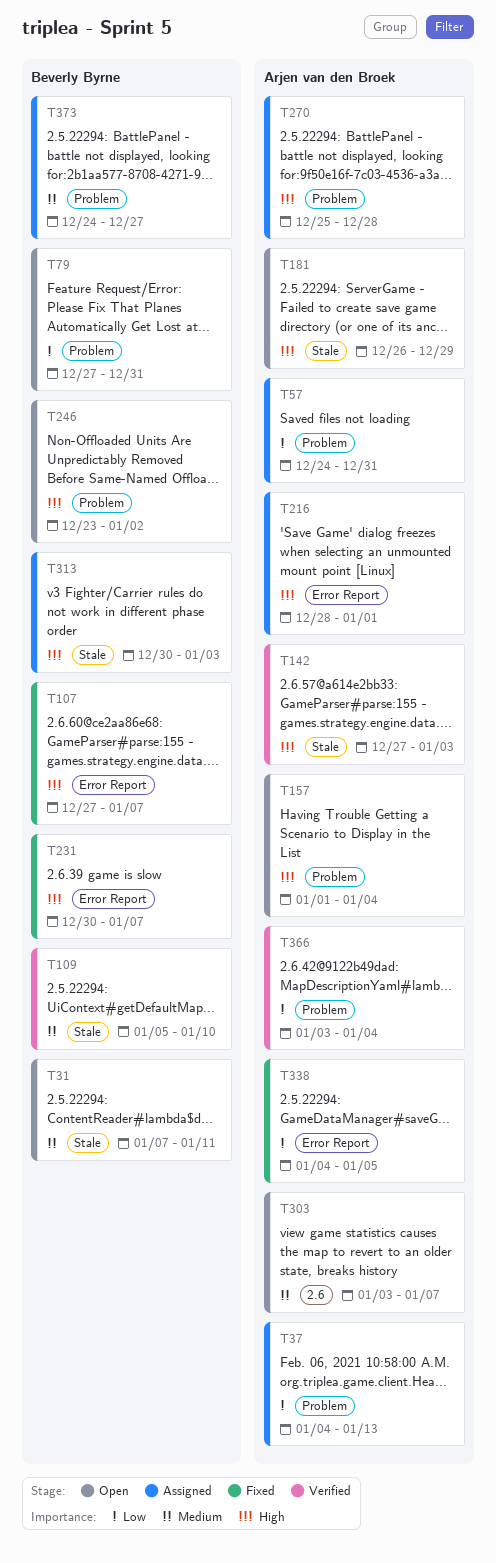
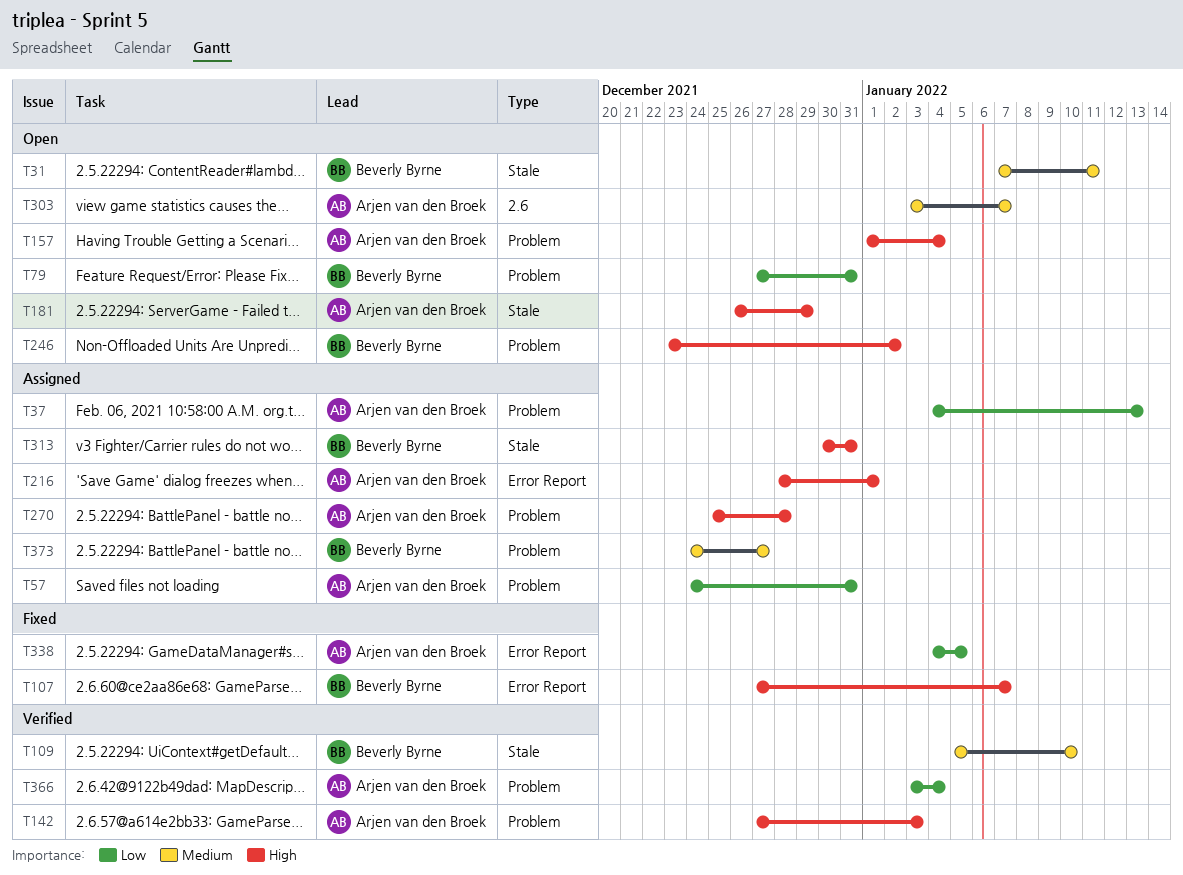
T142, label: Stale -> Problem
T231: present -> none
T313, due: Jan 3 -> Dec 31

